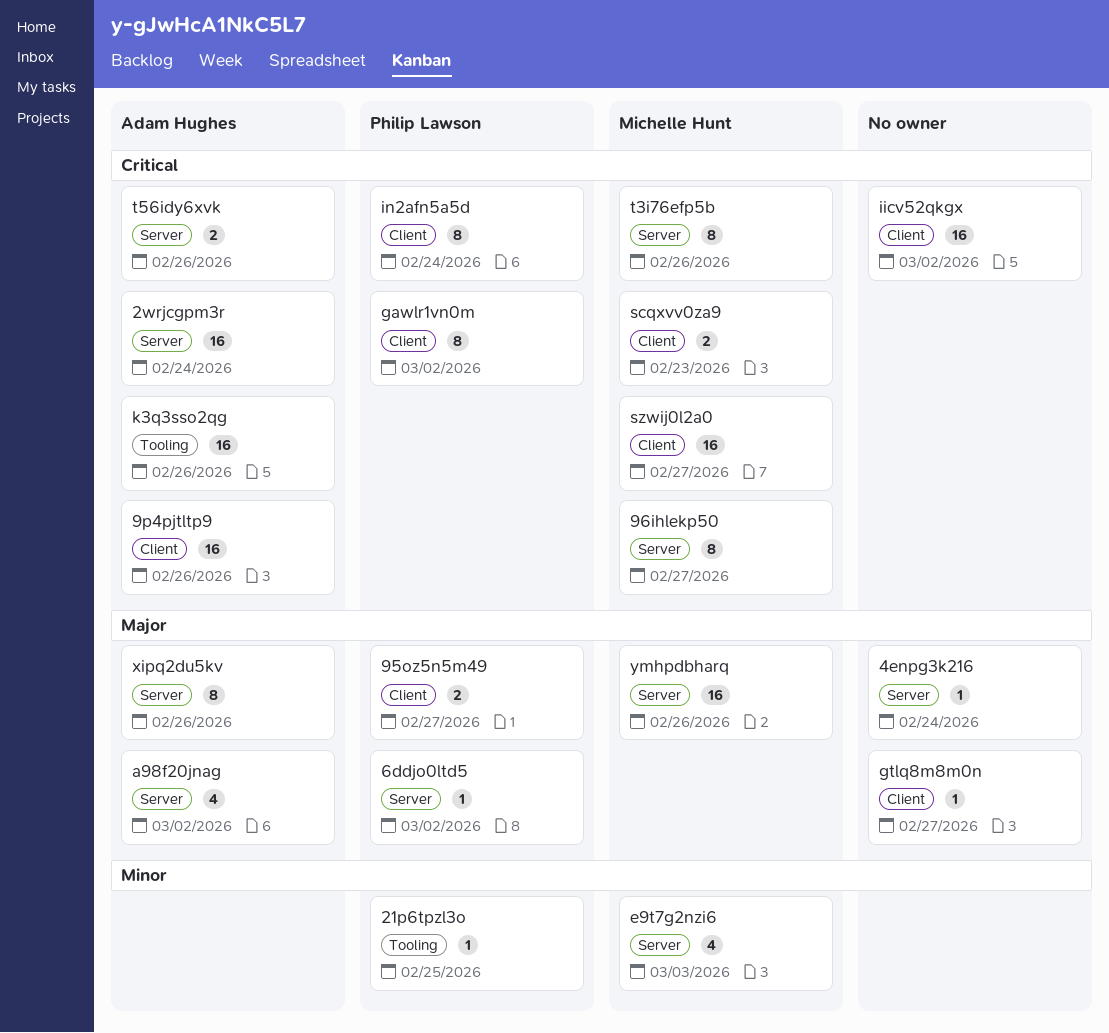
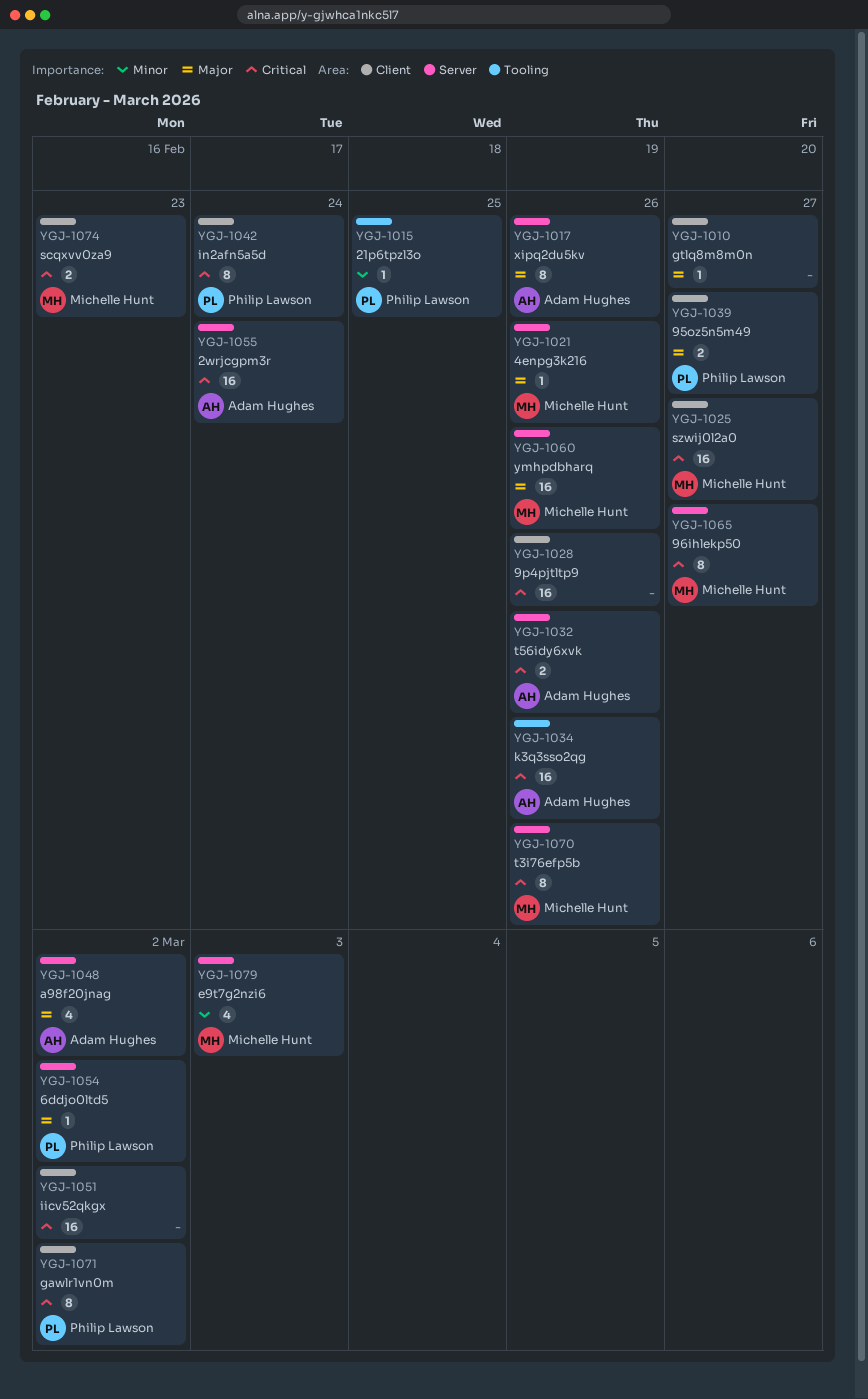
4enpg3k216, owner: none -> Michelle Hunt
4enpg3k216, due: Feb 24 -> Feb 26
9p4pjtltp9, owner: Adam Hughes -> none

